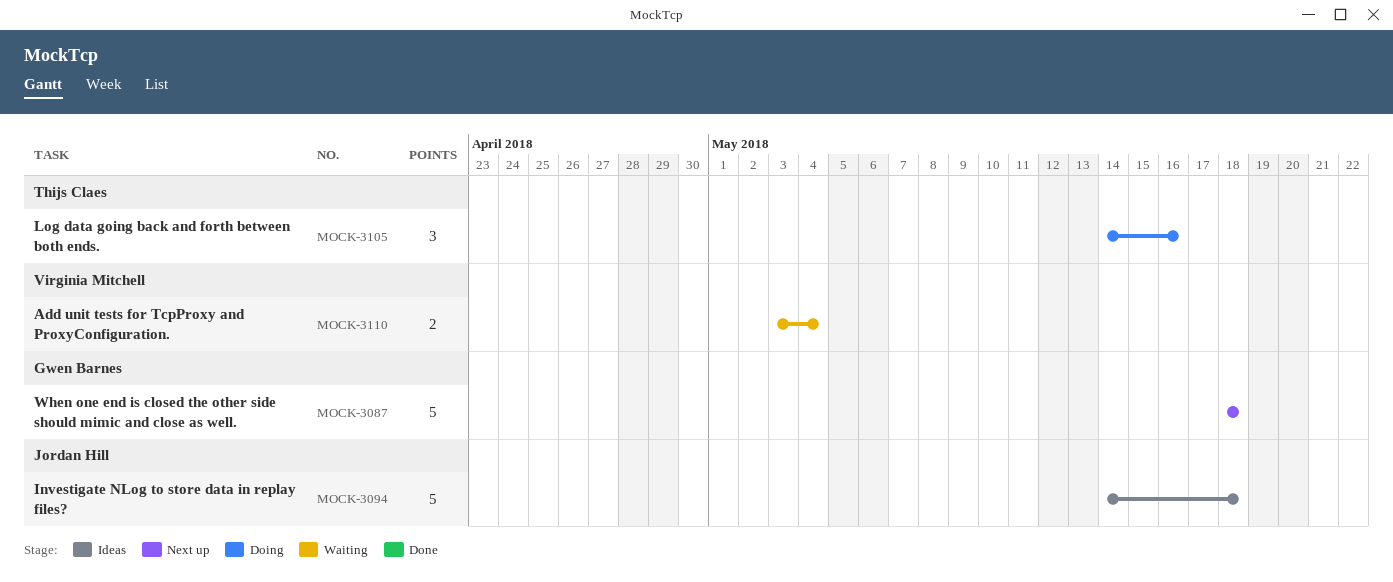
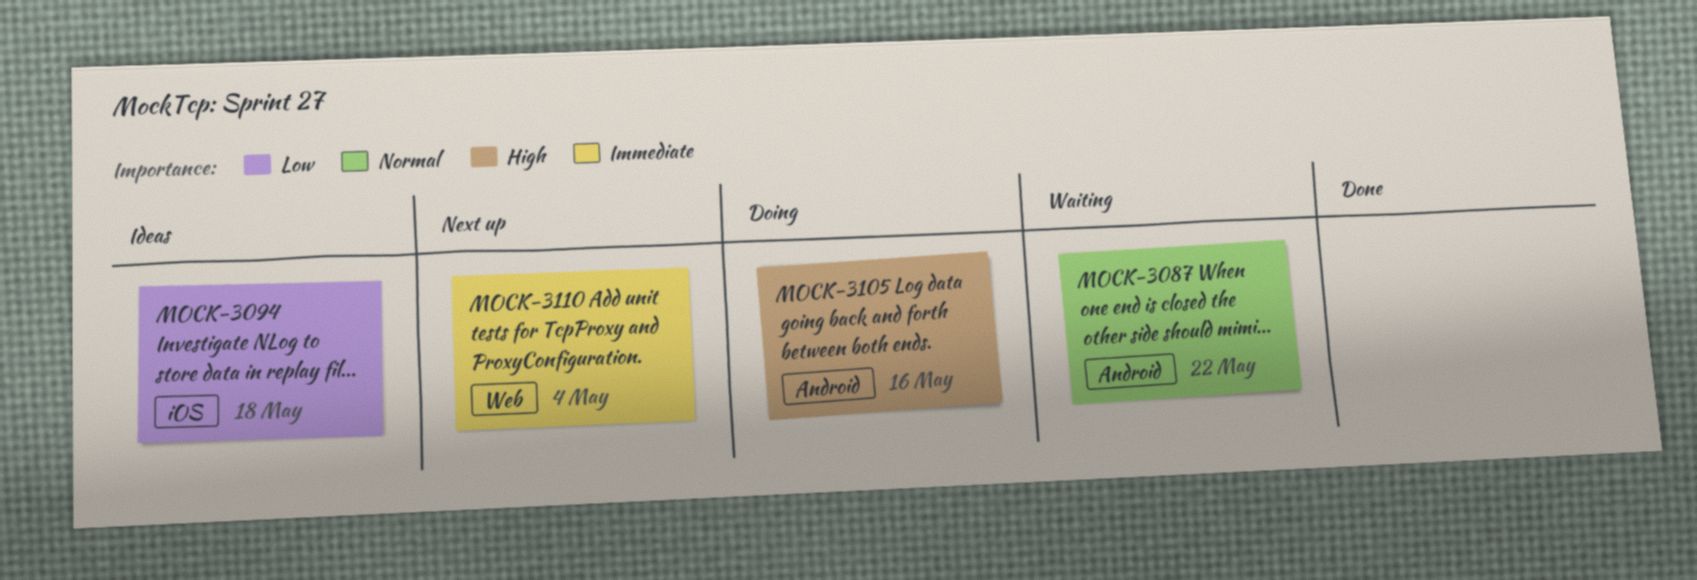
MOCK-3087, status: Next up -> Waiting
MOCK-3087, due: May 18 -> May 22
MOCK-3110, status: Waiting -> Next up

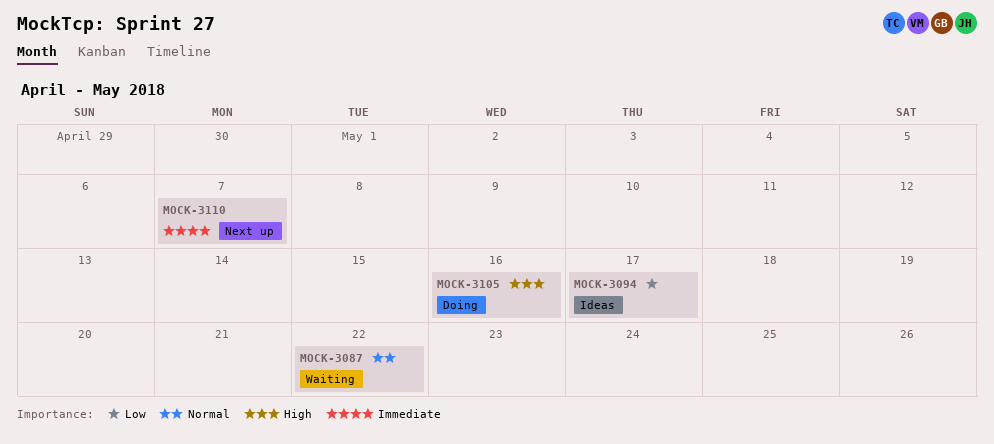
MOCK-3094, due: May 18 -> May 17
MOCK-3110, due: May 4 -> May 7

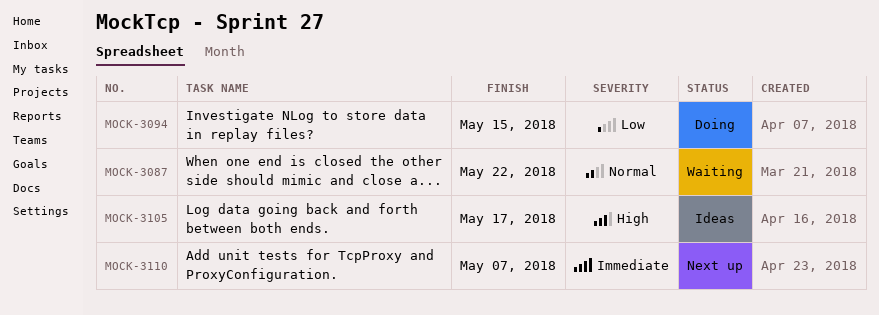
MOCK-3094, status: Ideas -> Doing
MOCK-3094, due: May 17 -> May 15
MOCK-3105, status: Doing -> Ideas
MOCK-3105, due: May 16 -> May 17

